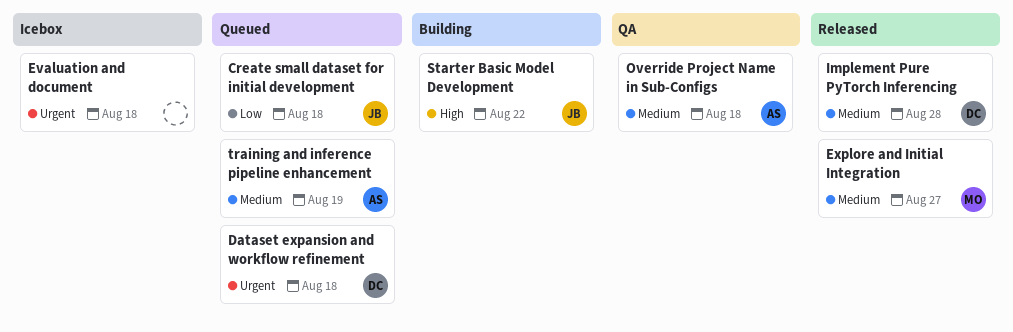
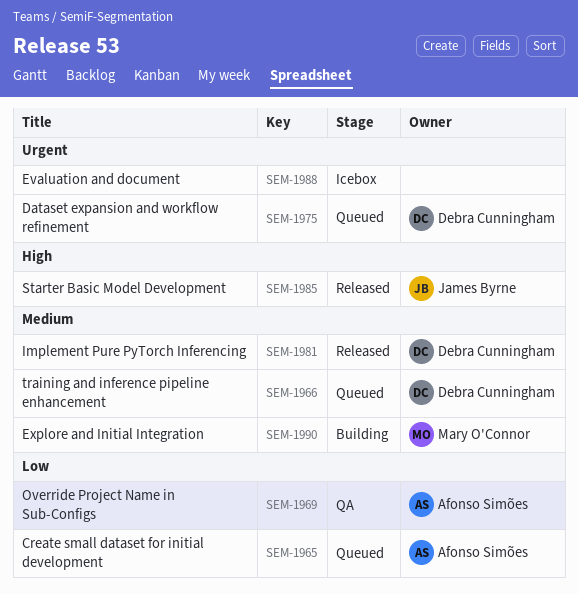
Create small dataset for initial development, owner: James Byrne -> Afonso Simões
Explore and Initial Integration, status: Released -> Building
Override Project Name in Sub-Configs, priority: Medium -> Low
Starter Basic Model Development, status: Building -> Released
training and inference pipeline enhancement, owner: Afonso Simões -> Debra Cunningham

